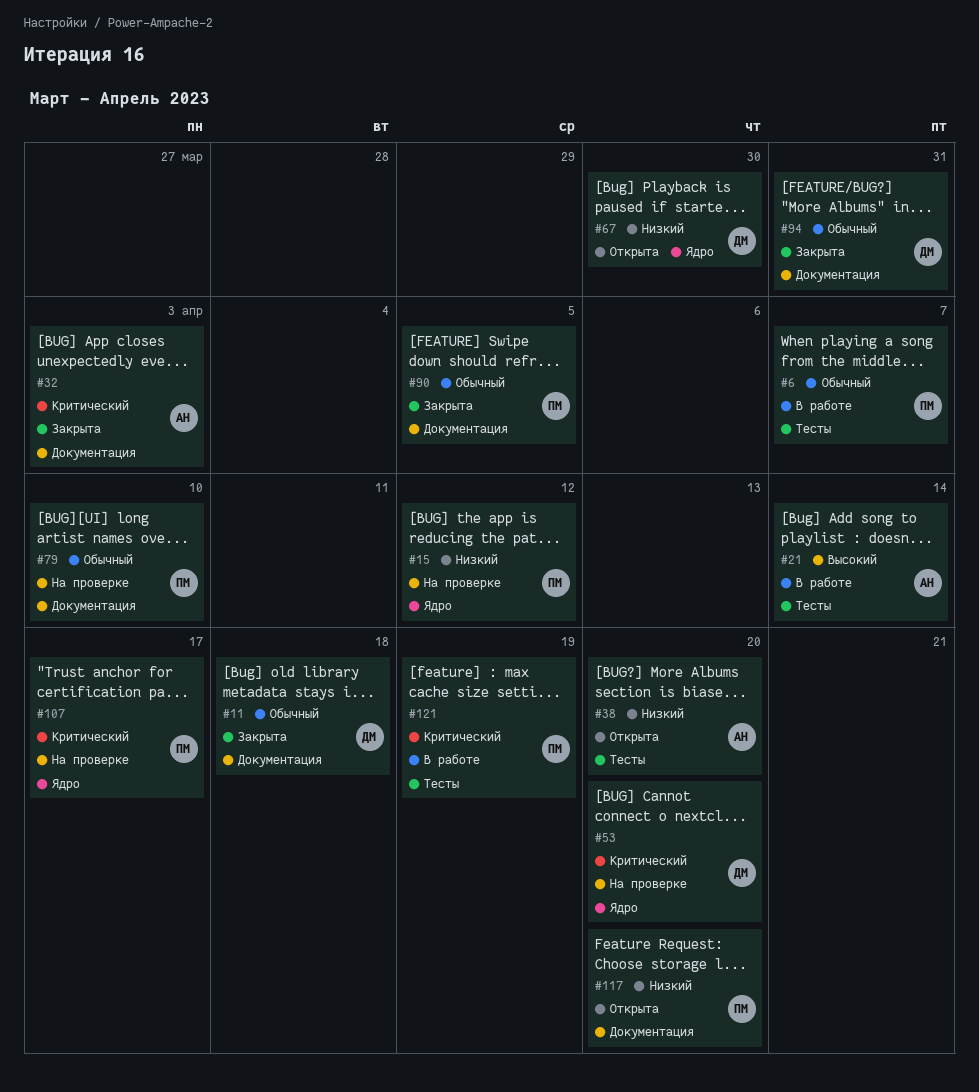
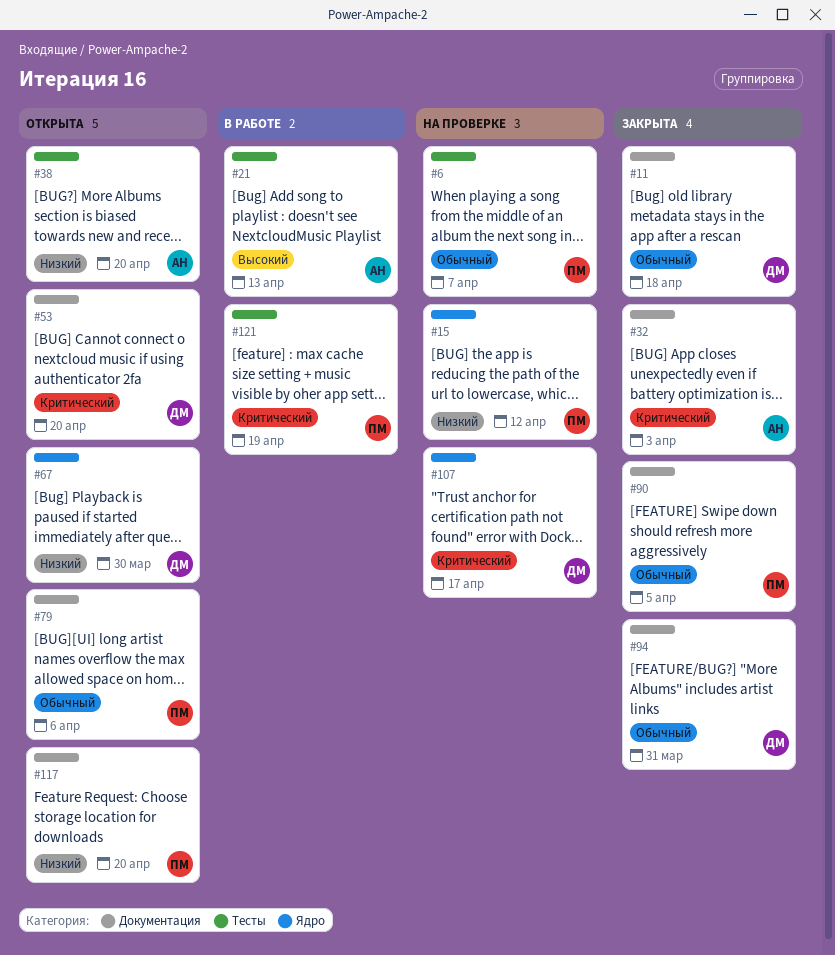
#6, status: В работе -> На проверке
#21, due: Apr 14 -> Apr 13
#53, status: На проверке -> Открыта
#53, label: Ядро -> Документация
#79, status: На проверке -> Открыта
#79, due: Apr 10 -> Apr 6
#107, owner: ПМ -> ДМ

